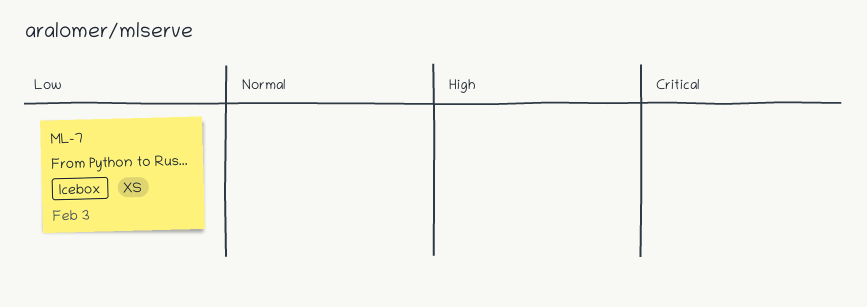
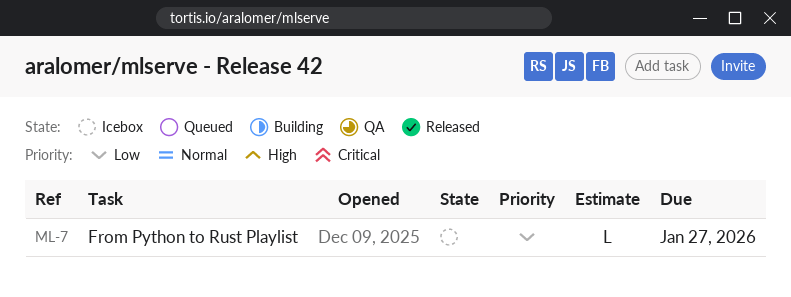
ML-7, estimate: XS -> L
ML-7, due: Feb 3 -> Jan 27

